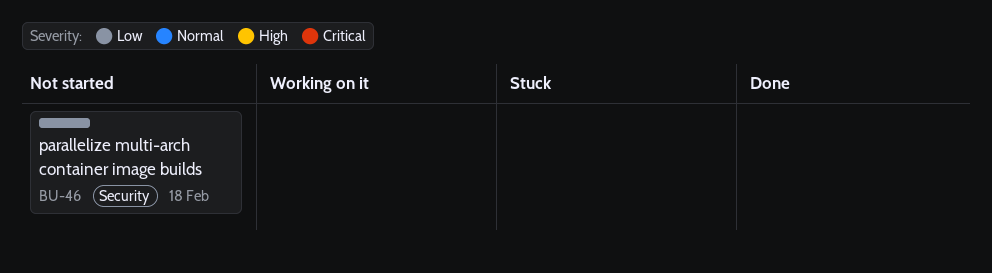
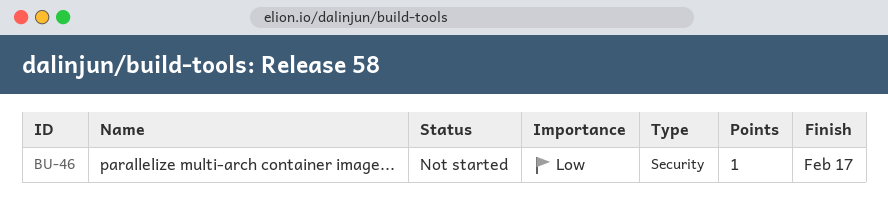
BU-46, due: Feb 18 -> Feb 17

